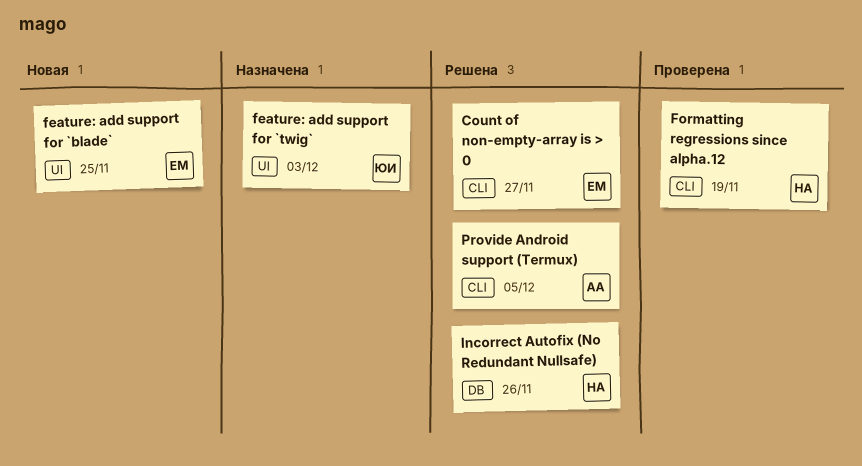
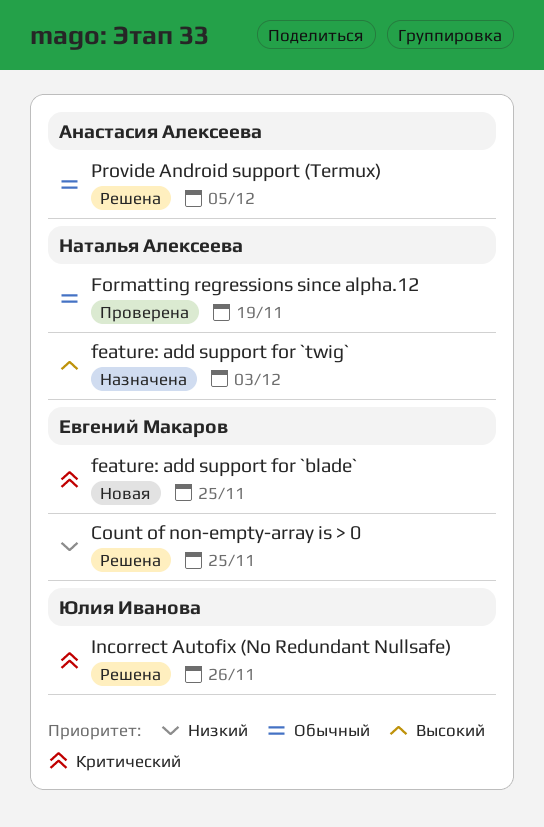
Count of non-empty-array is > 0, due: Nov 27 -> Nov 25
feature: add support for `twig`, owner: Юлия Иванова -> Наталья Алексеева
Incorrect Autofix (No Redundant Nullsafe), owner: Наталья Алексеева -> Юлия Иванова

